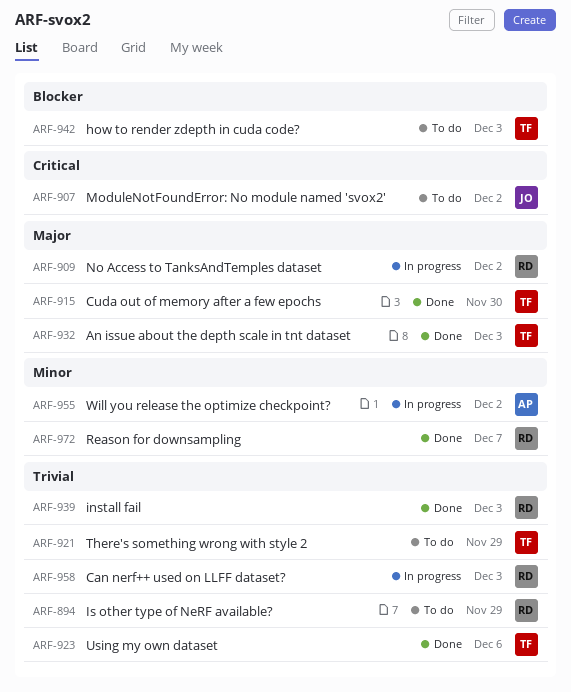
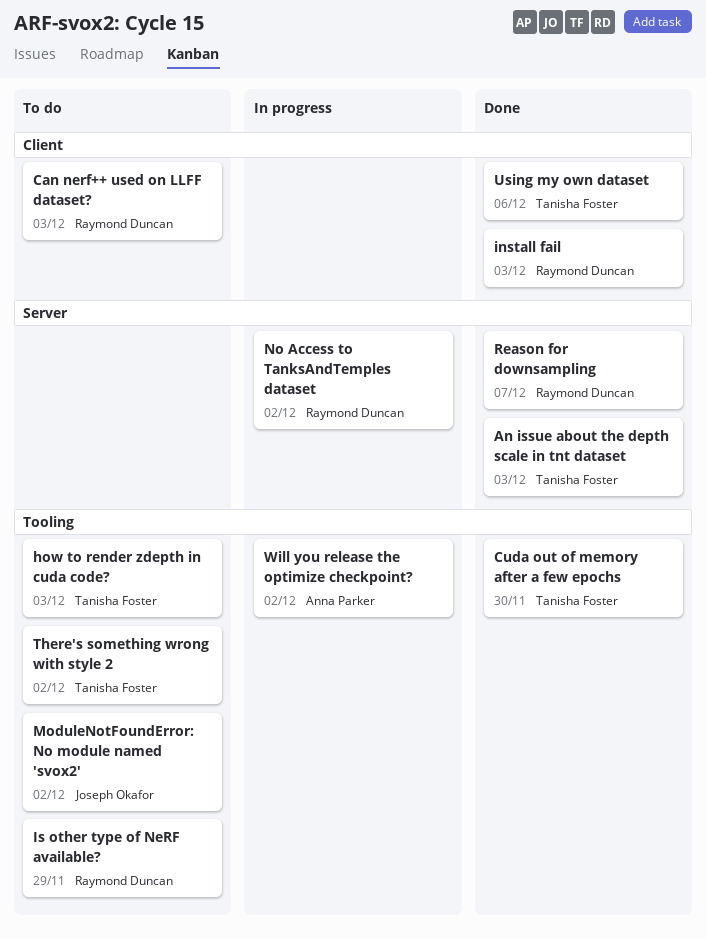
Can nerf++ used on LLFF dataset?, status: In progress -> To do
There's something wrong with style 2, due: Nov 29 -> Dec 2

